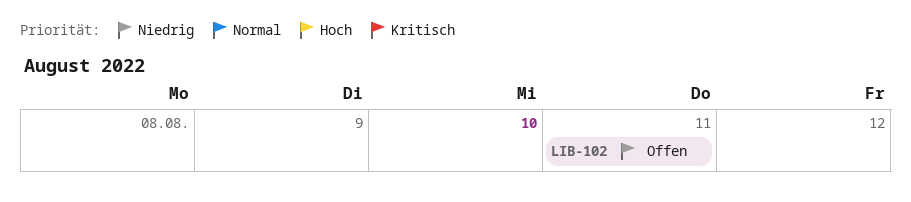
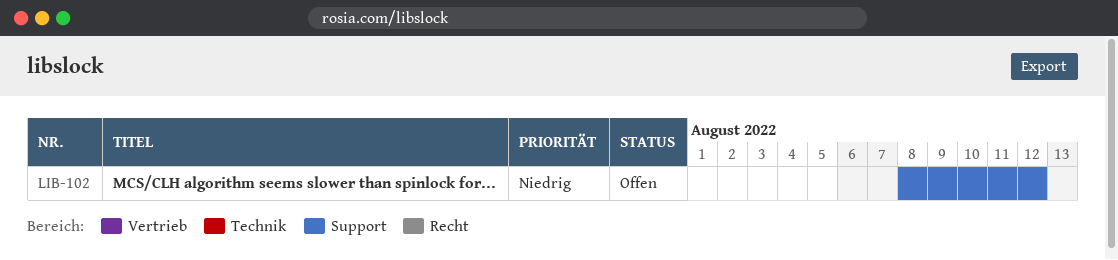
LIB-102, due: Aug 11 -> Aug 12

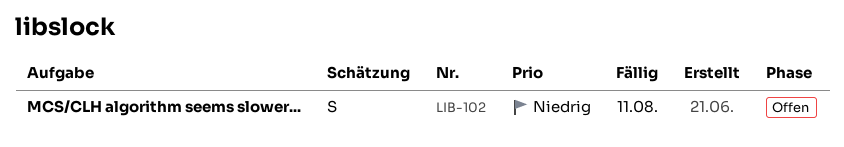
LIB-102, due: Aug 12 -> Aug 11

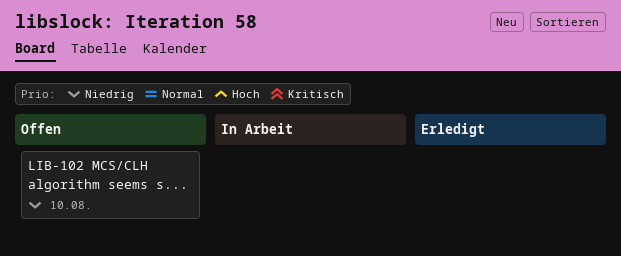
LIB-102, due: Aug 11 -> Aug 10

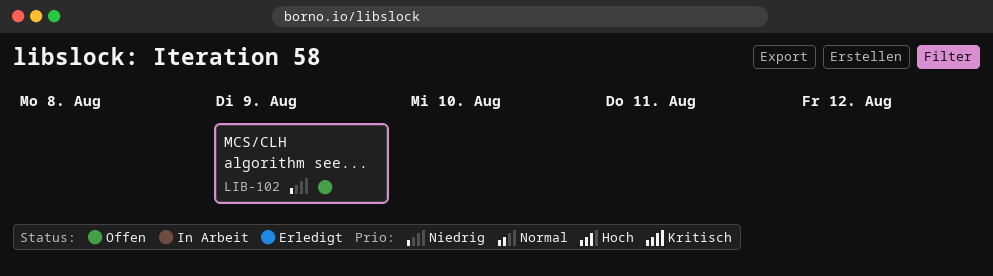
LIB-102, due: Aug 10 -> Aug 9

